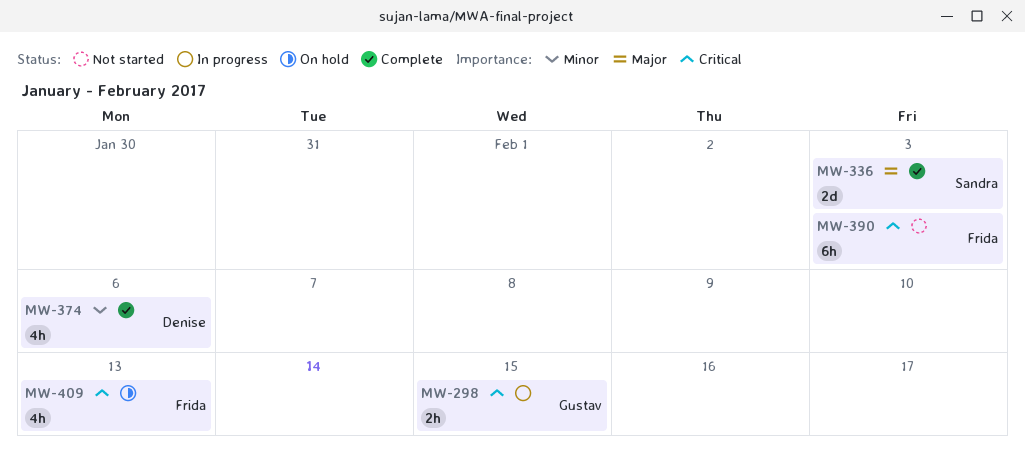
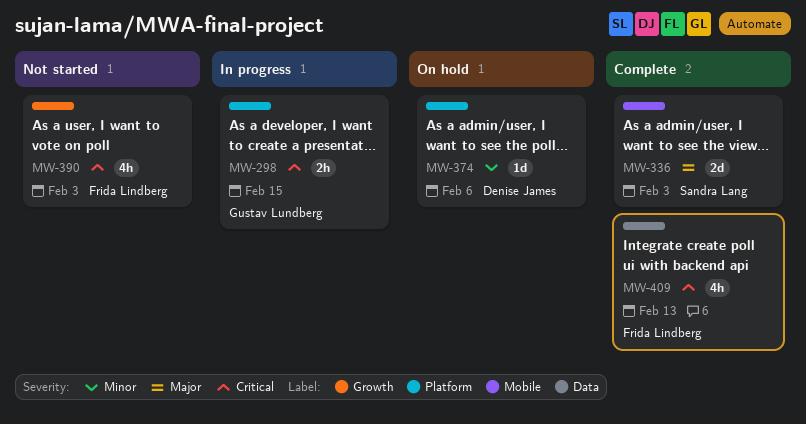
MW-374, status: Complete -> On hold
MW-374, estimate: 4h -> 1d
MW-390, estimate: 6h -> 4h
MW-409, status: On hold -> Complete

